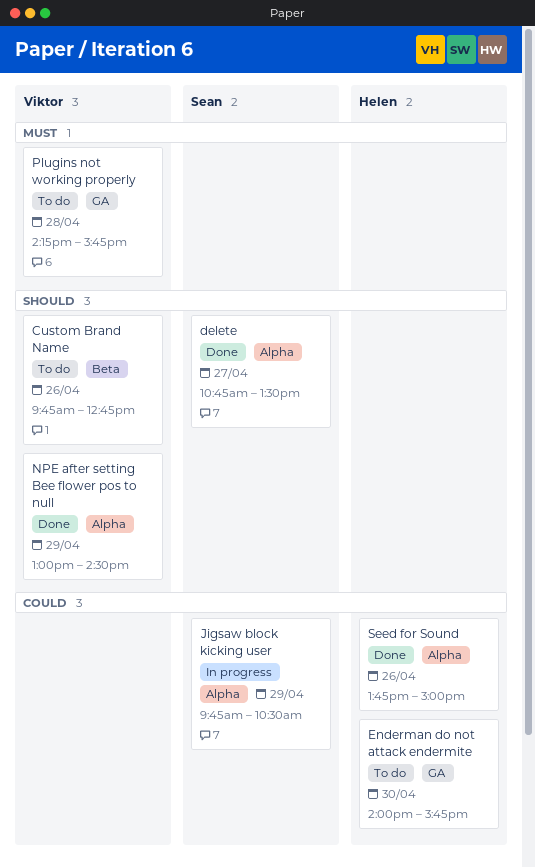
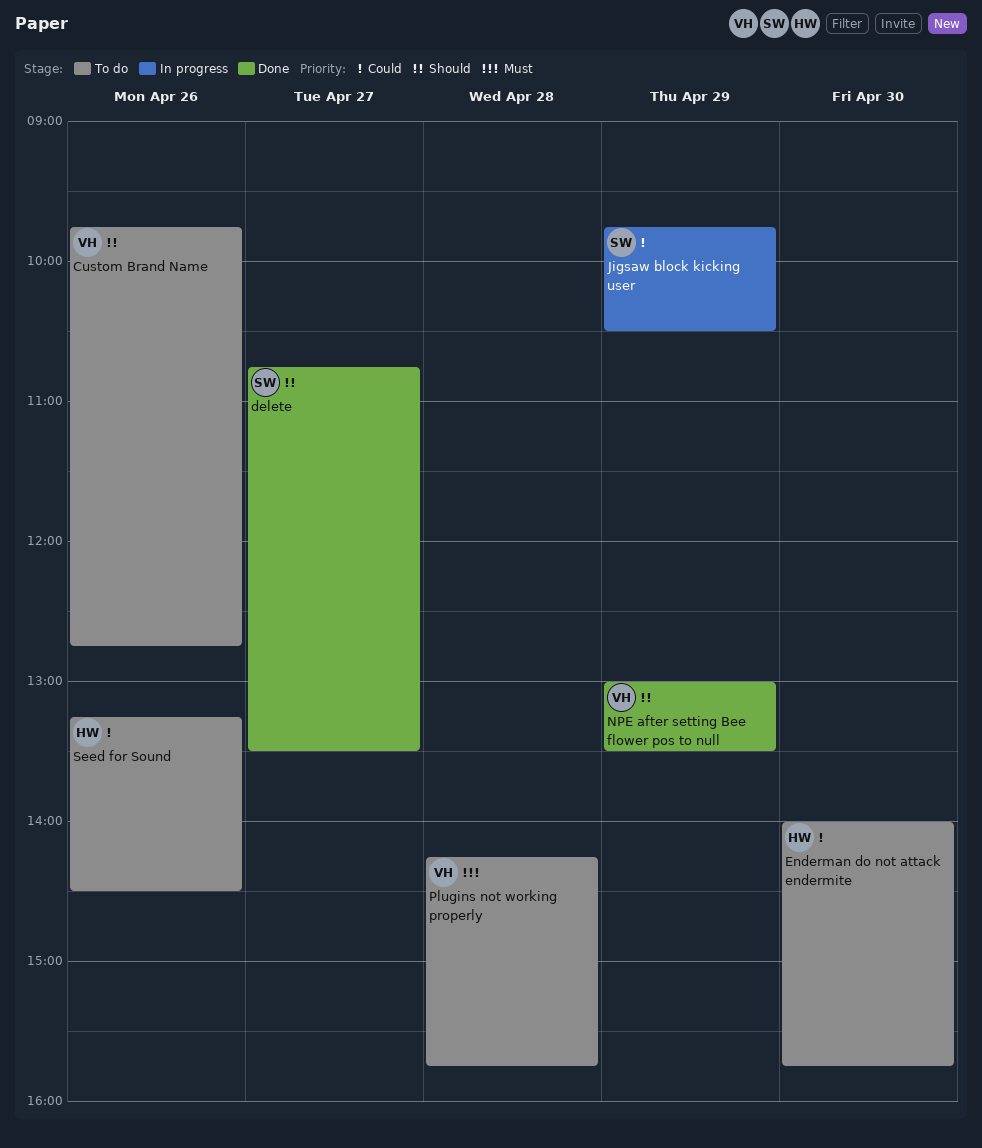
NPE after setting Bee flower pos to null, ends: 14:30 -> 13:30
Seed for Sound, status: Done -> To do
Seed for Sound, begins: 13:45 -> 13:15
Seed for Sound, ends: 15:00 -> 14:30

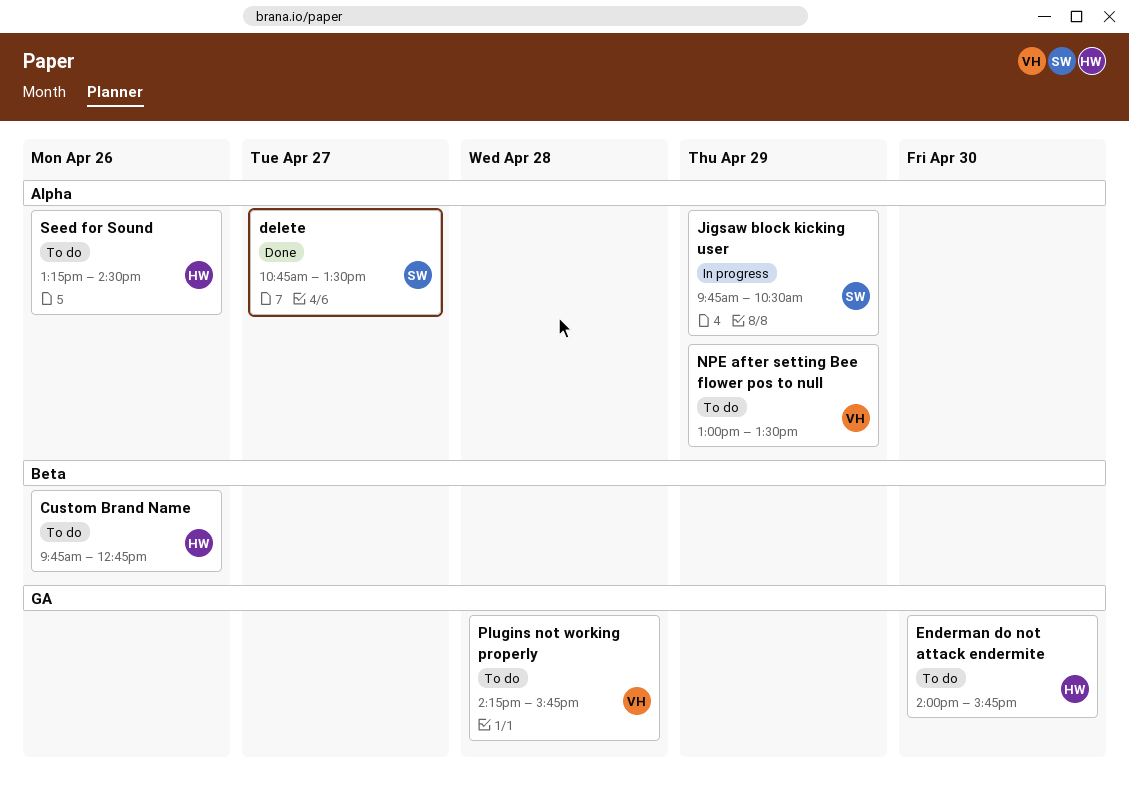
Custom Brand Name, owner: VH -> HW
NPE after setting Bee flower pos to null, status: Done -> To do

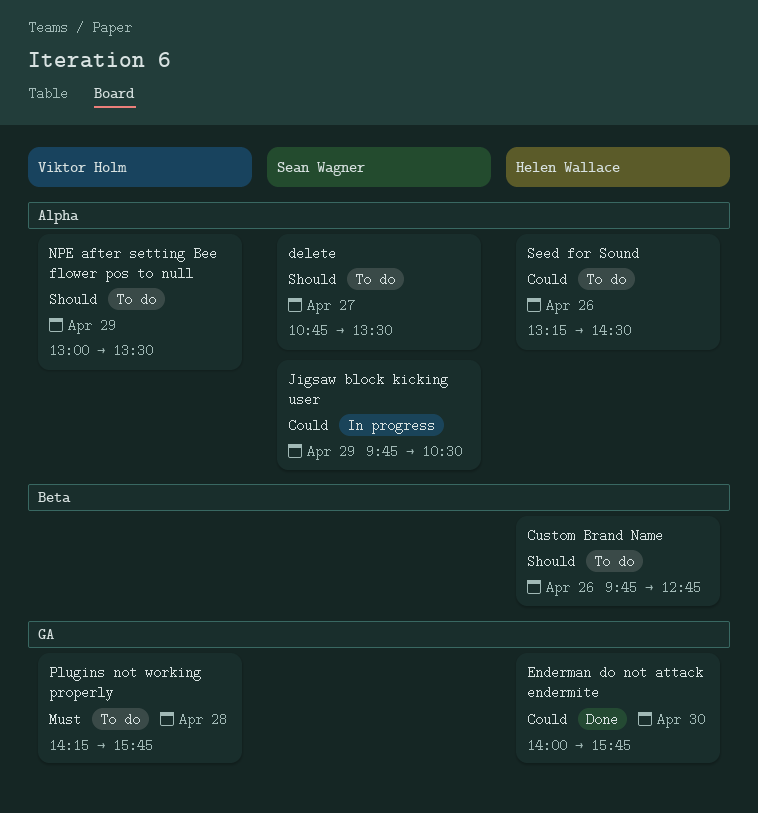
delete, status: Done -> To do
Enderman do not attack endermite, status: To do -> Done

